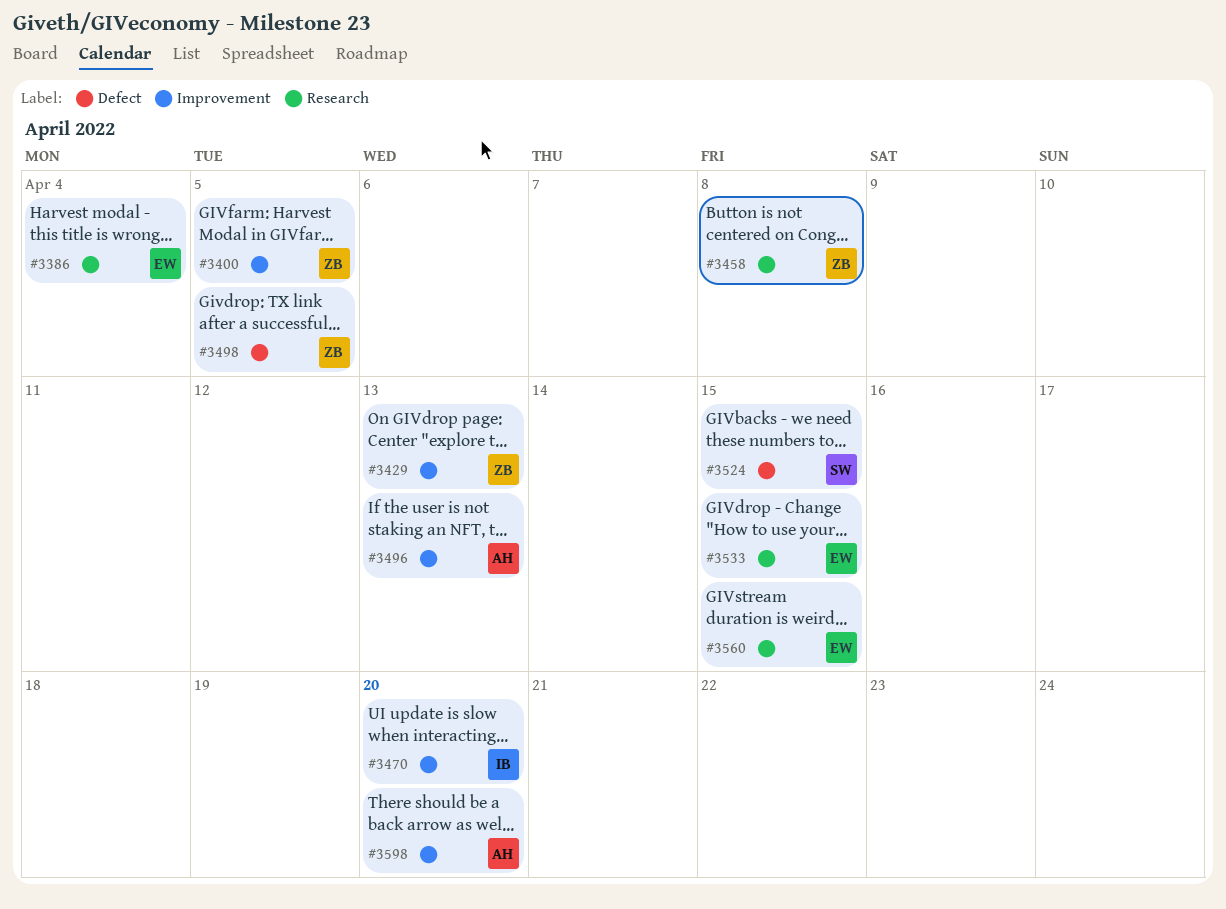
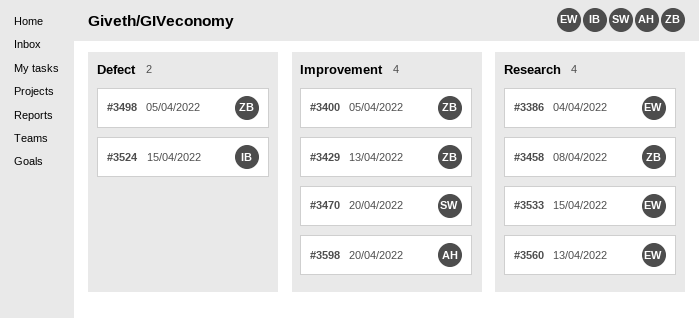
#3470, owner: IB -> SW
#3496: present -> none
#3524, owner: SW -> IB
#3560, due: Apr 15 -> Apr 13

